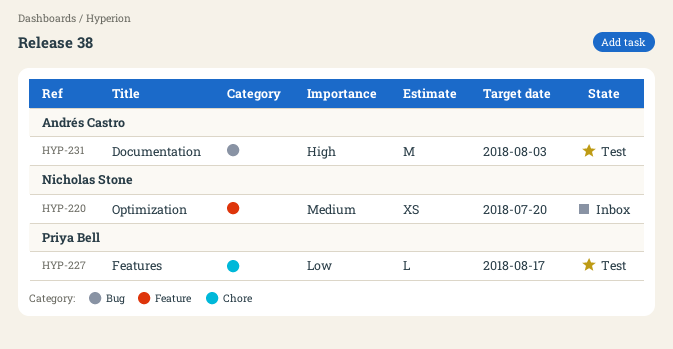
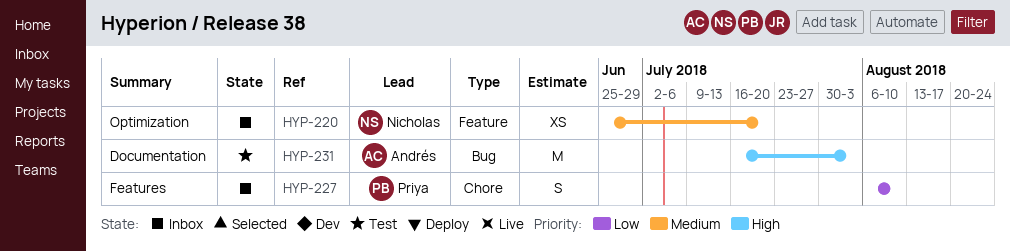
HYP-227, status: Test -> Inbox
HYP-227, estimate: L -> S
HYP-227, due: Aug 17 -> Aug 10

